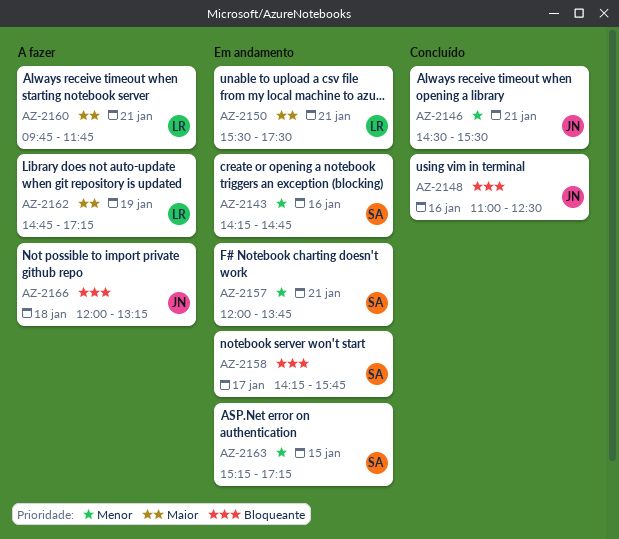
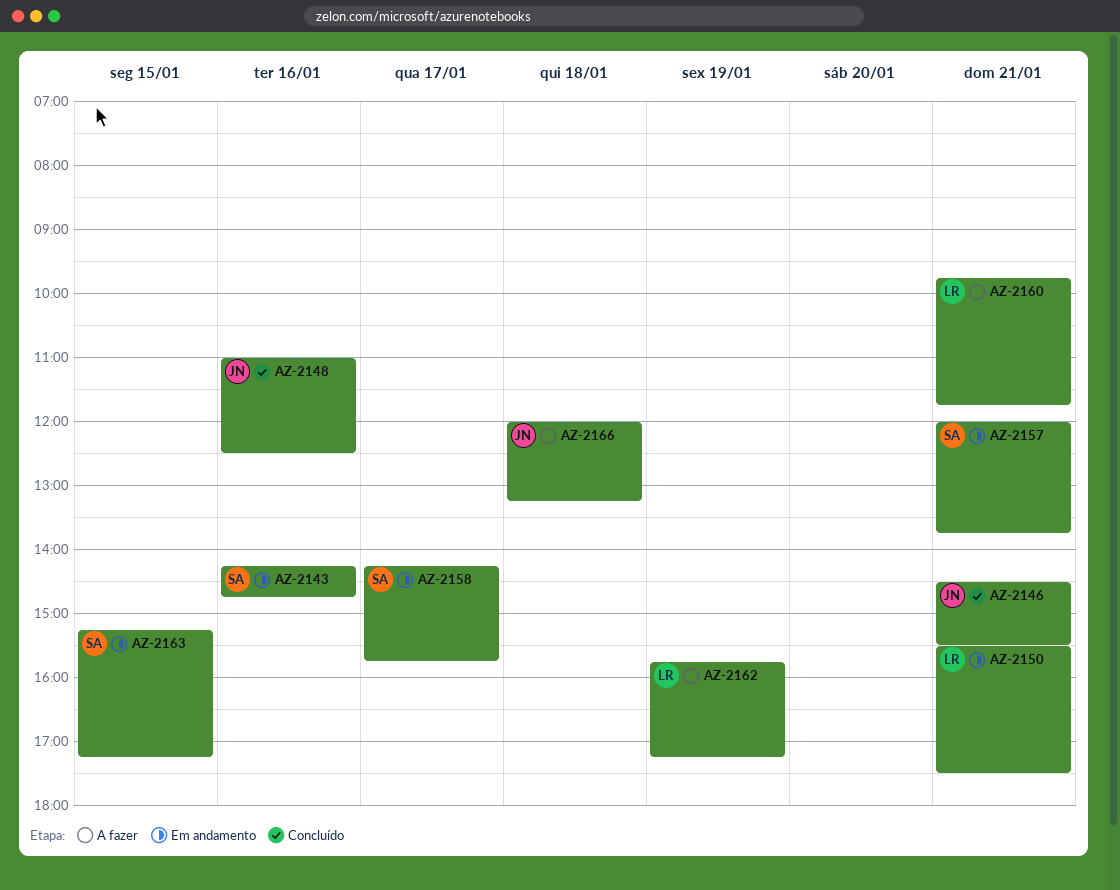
AZ-2162, begins: 14:45 -> 15:45

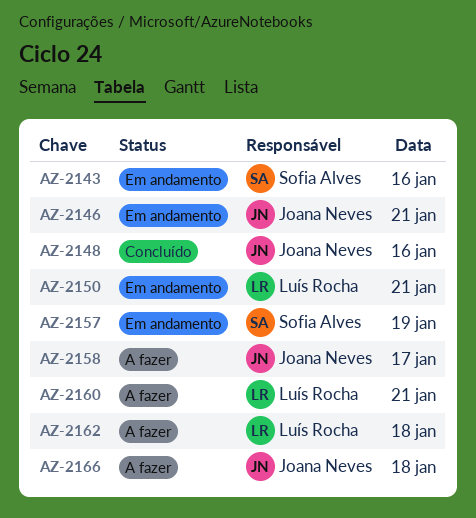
AZ-2146, status: Concluído -> Em andamento
AZ-2157, day: Jan 21 -> Jan 19
AZ-2158, status: Em andamento -> A fazer
AZ-2158, owner: Sofia Alves -> Joana Neves
AZ-2162, day: Jan 19 -> Jan 18
AZ-2163: present -> none

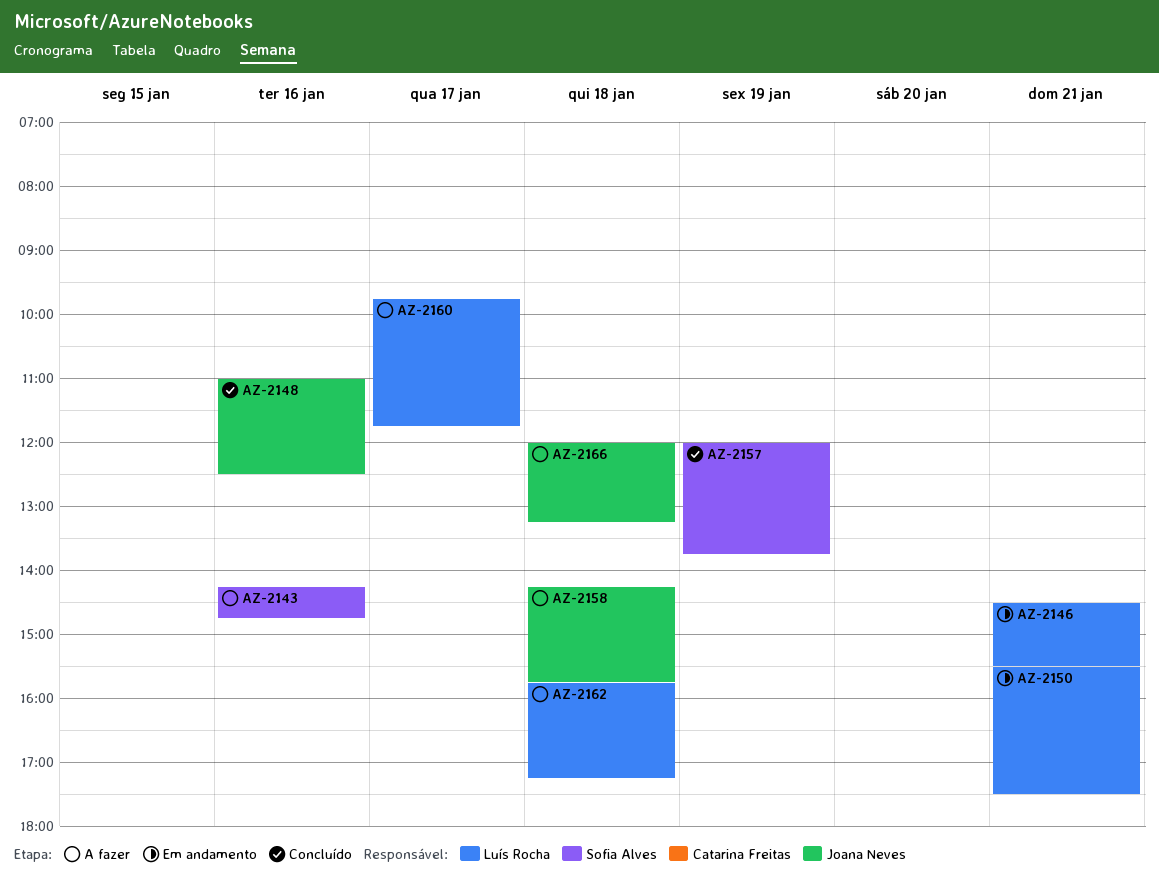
AZ-2143, status: Em andamento -> A fazer
AZ-2146, owner: Joana Neves -> Luís Rocha
AZ-2157, status: Em andamento -> Concluído
AZ-2158, day: Jan 17 -> Jan 18
AZ-2160, day: Jan 21 -> Jan 17

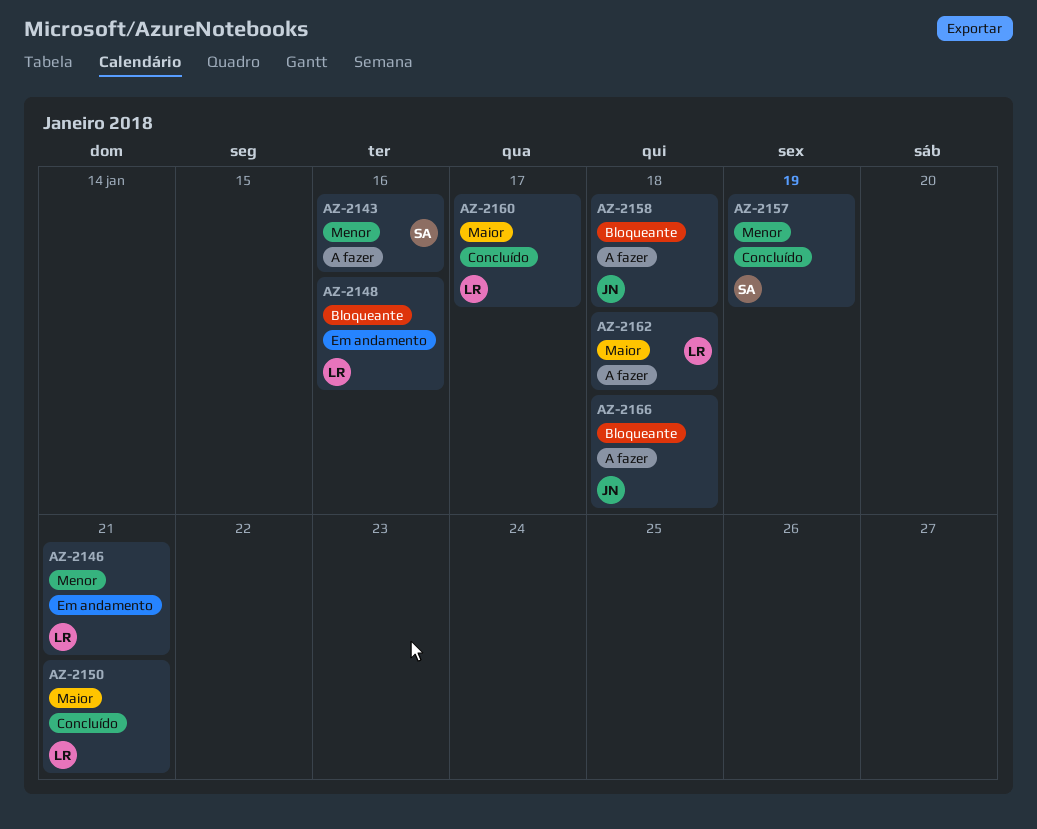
AZ-2148, status: Concluído -> Em andamento
AZ-2148, owner: Joana Neves -> Luís Rocha
AZ-2150, status: Em andamento -> Concluído
AZ-2160, status: A fazer -> Concluído

